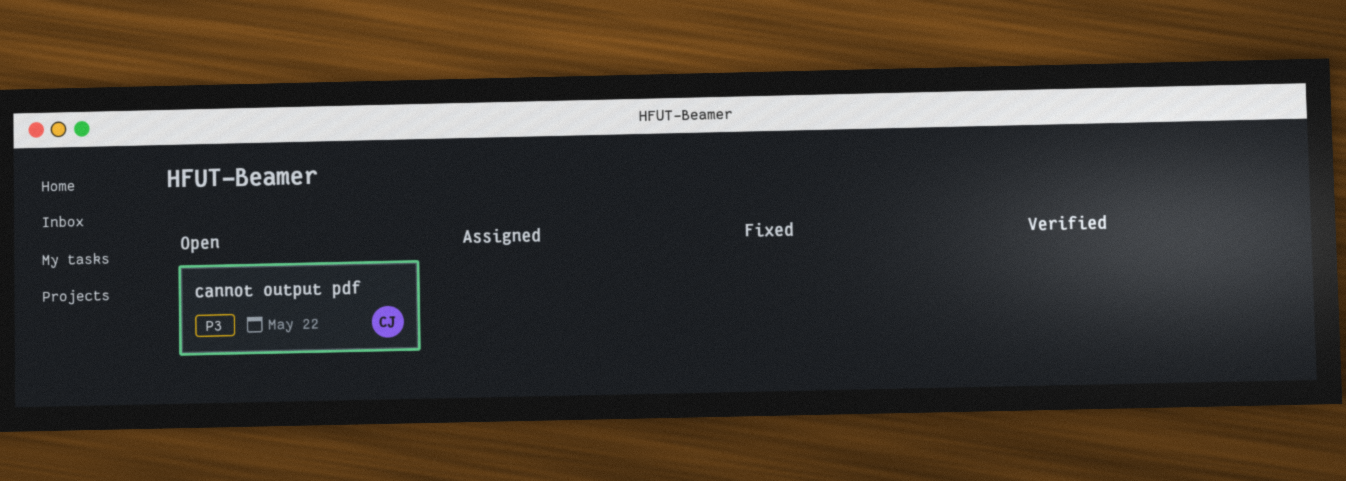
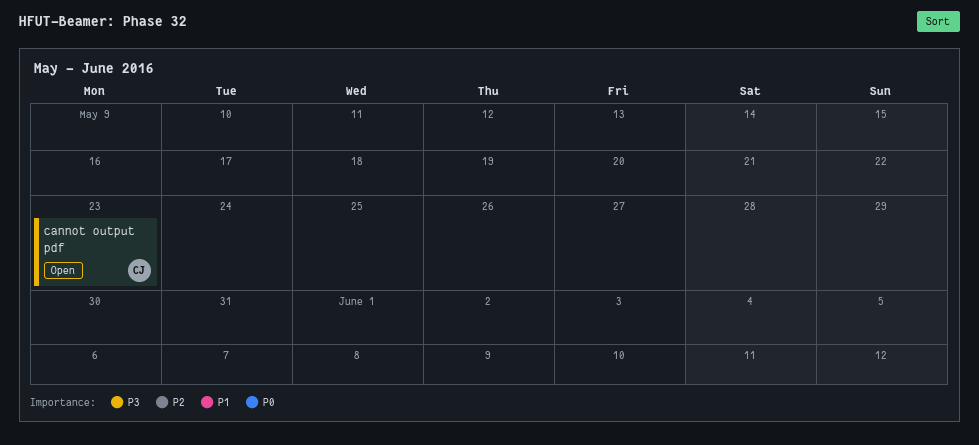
cannot output pdf, due: May 22 -> May 23

